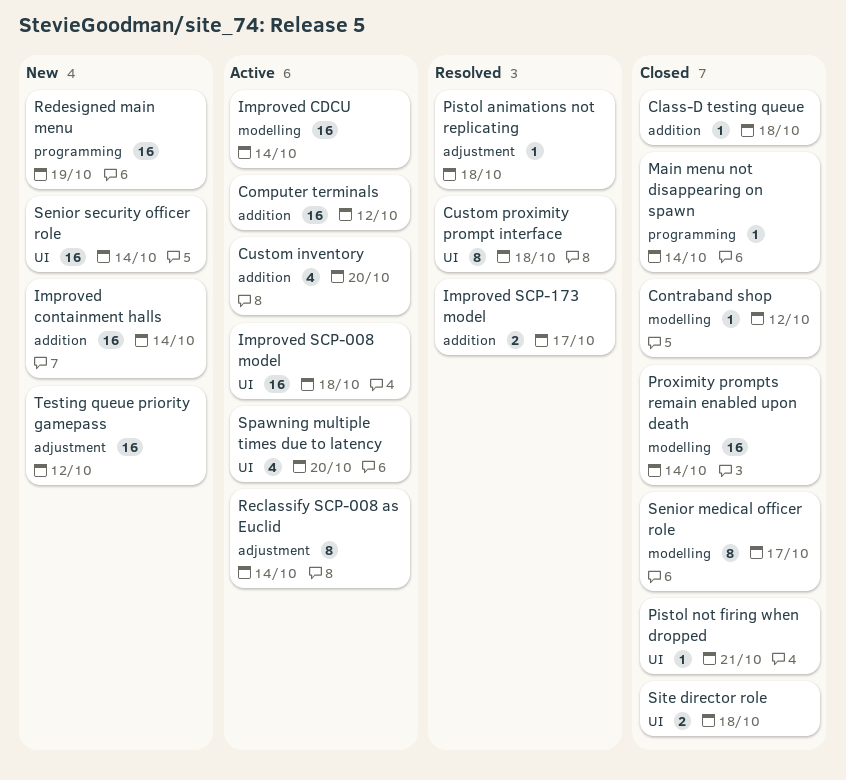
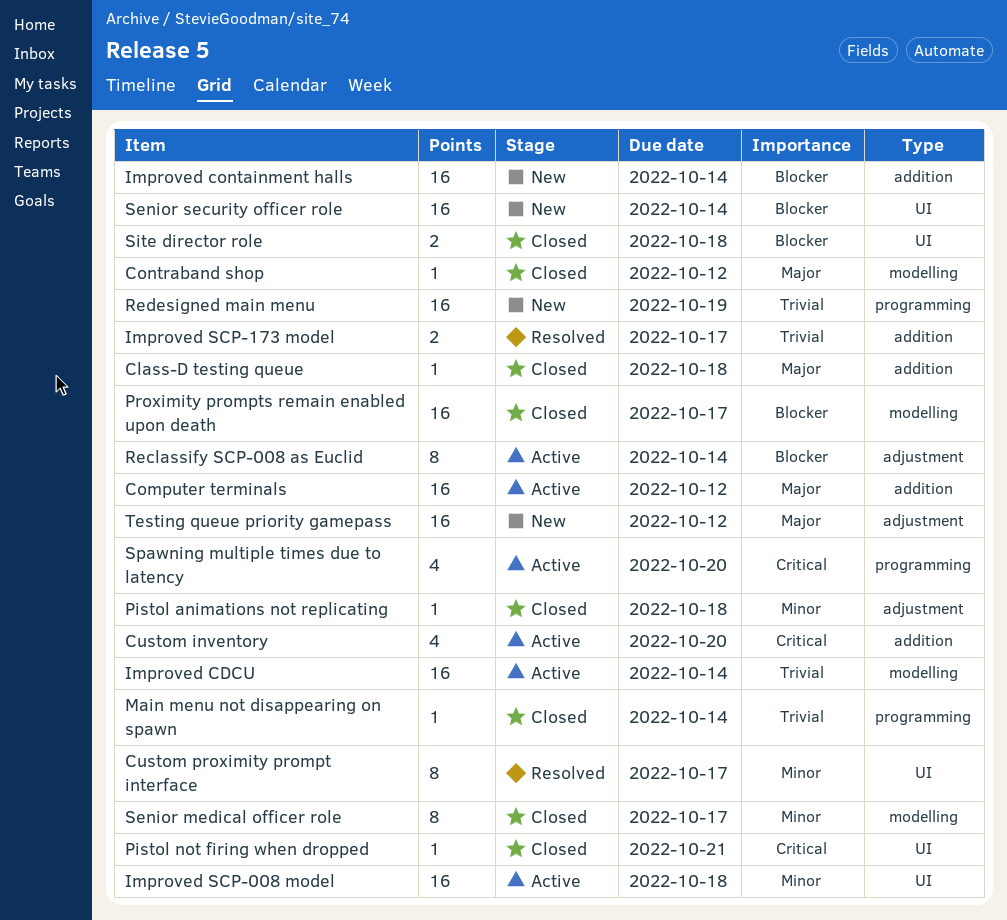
Custom proximity prompt interface, due: Oct 18 -> Oct 17
Pistol animations not replicating, status: Resolved -> Closed
Proximity prompts remain enabled upon death, due: Oct 14 -> Oct 17
Spawning multiple times due to latency, label: UI -> programming

